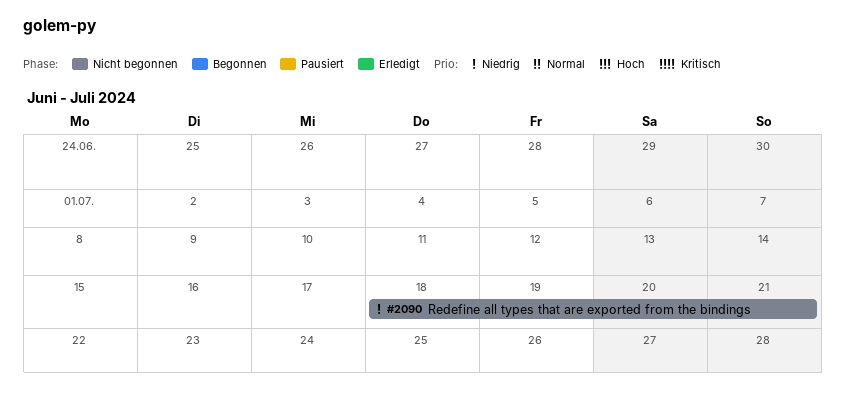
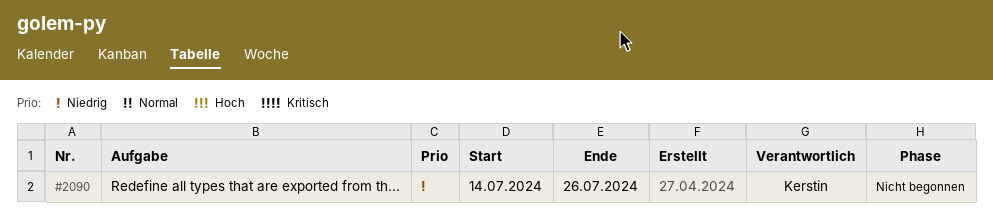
#2090, start: Jul 18 -> Jul 14
#2090, due: Jul 21 -> Jul 26

